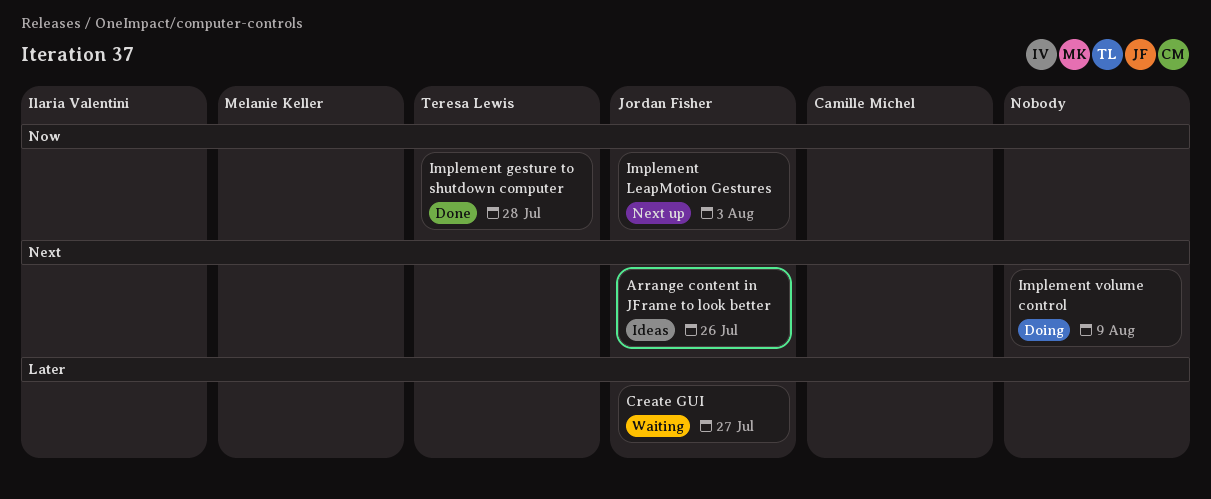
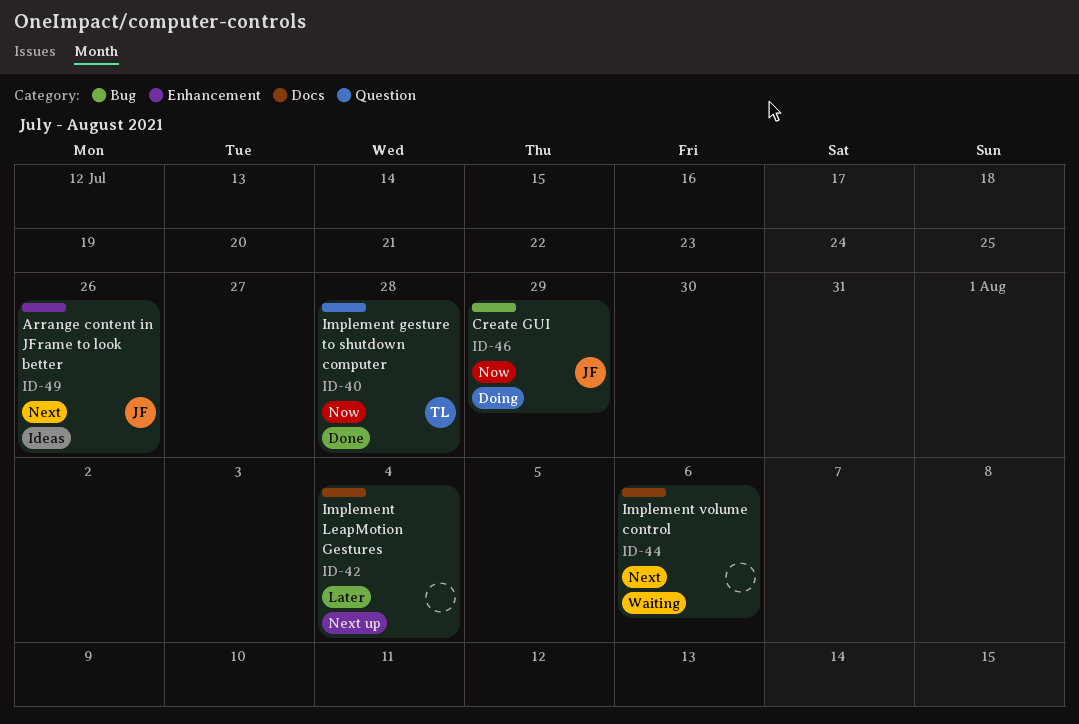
Create GUI, status: Waiting -> Doing
Create GUI, priority: Later -> Now
Create GUI, due: Jul 27 -> Jul 29
Implement LeapMotion Gestures, owner: Jordan Fisher -> none
Implement LeapMotion Gestures, priority: Now -> Later
Implement LeapMotion Gestures, due: Aug 3 -> Aug 4
Implement volume control, status: Doing -> Waiting
Implement volume control, due: Aug 9 -> Aug 6

